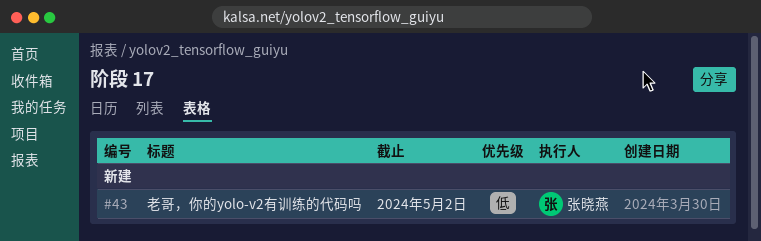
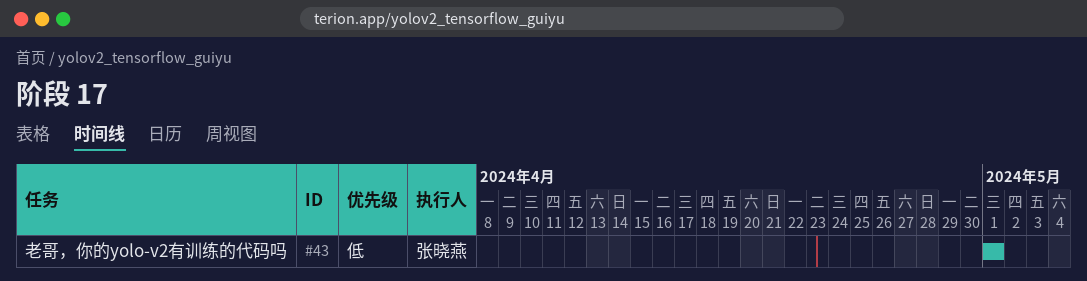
#43, due: May 2 -> May 1

